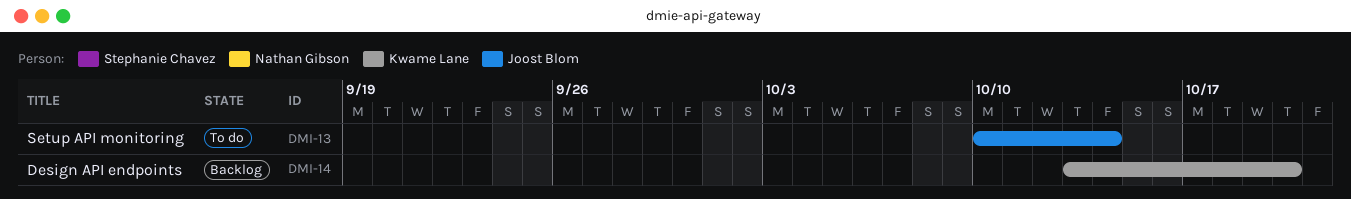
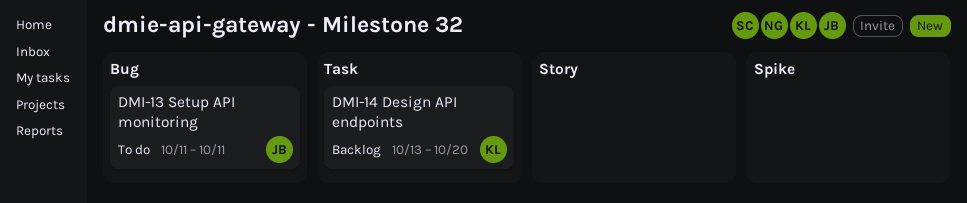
DMI-13, start: Oct 10 -> Oct 11
DMI-13, due: Oct 14 -> Oct 11

